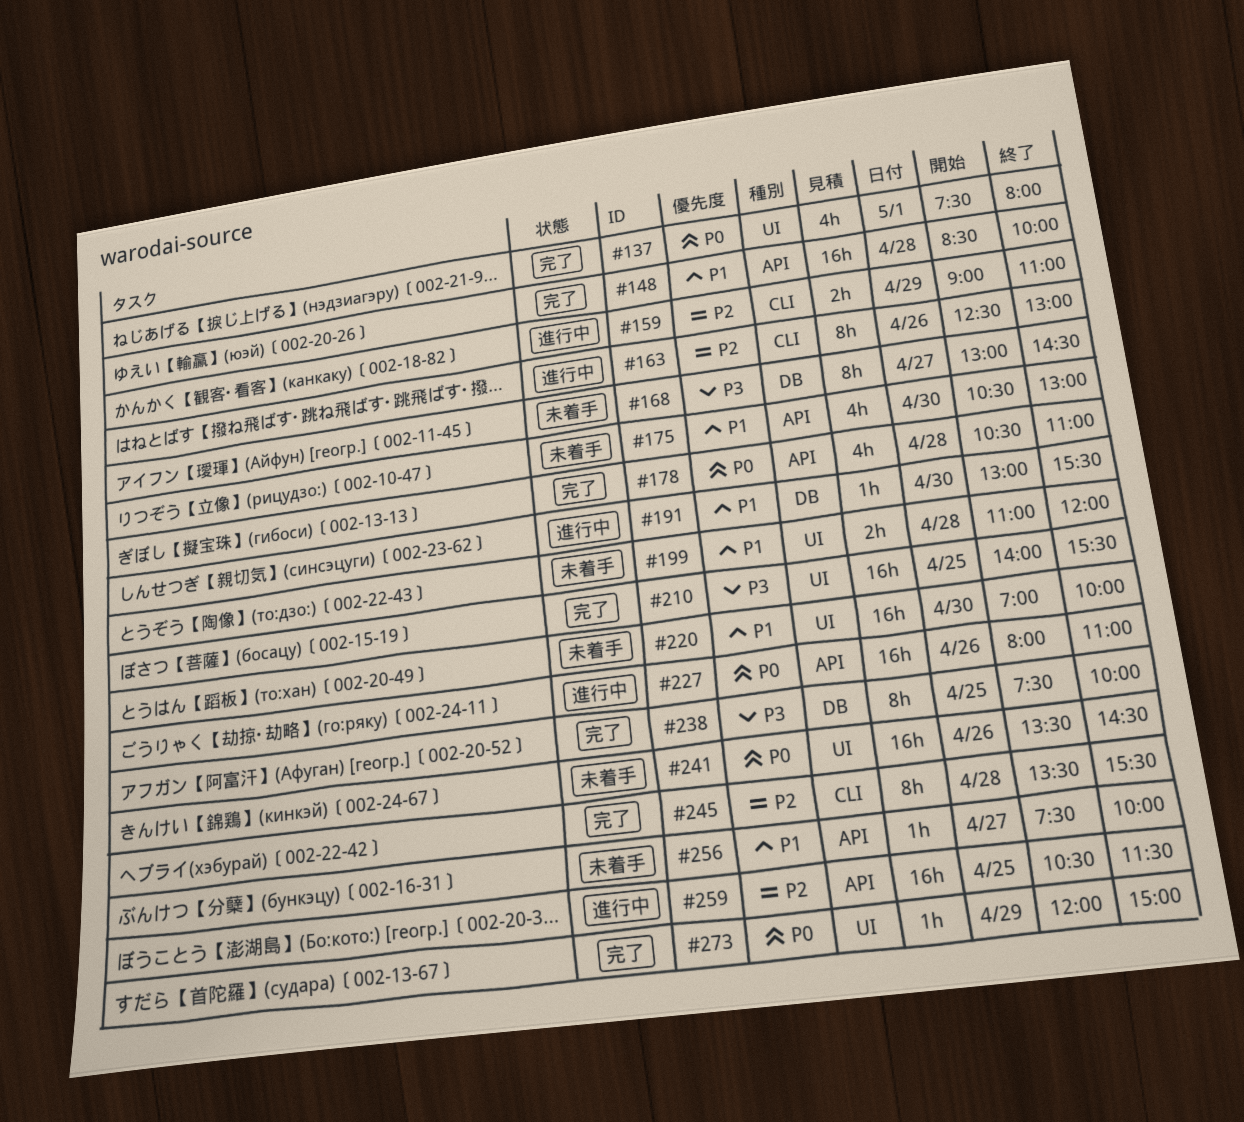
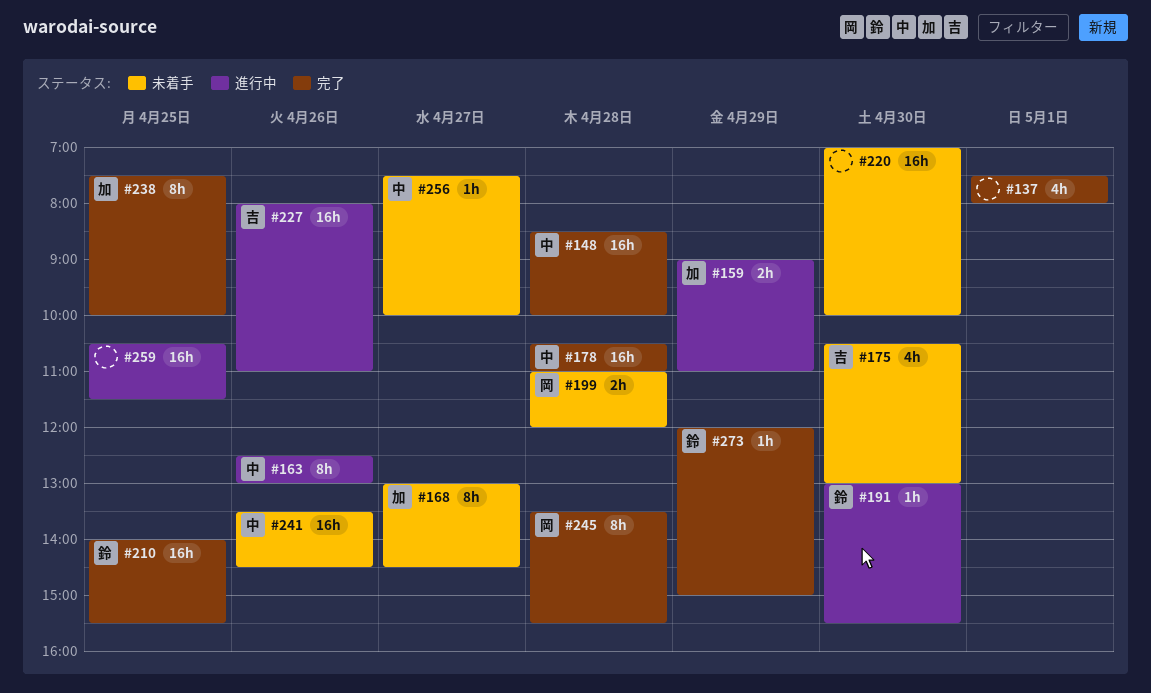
#178, estimate: 4h -> 16h

